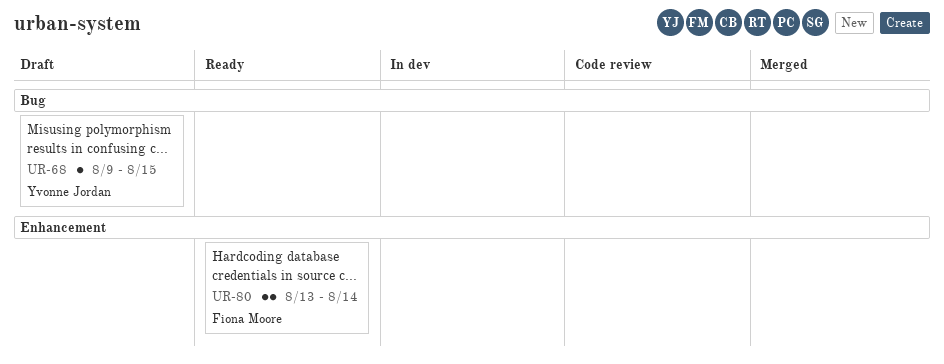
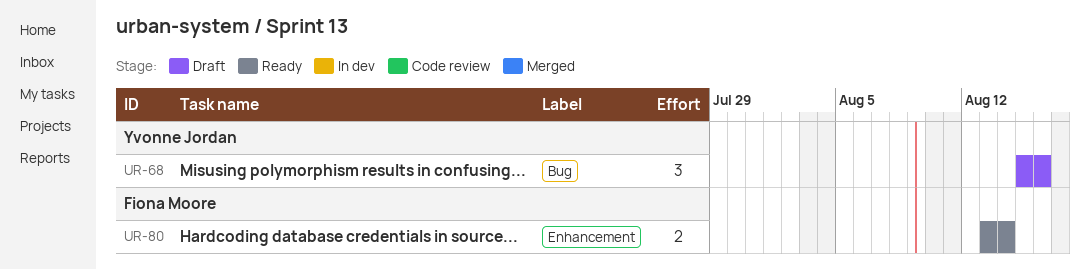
UR-68, estimate: 1 -> 3
UR-68, start: Aug 9 -> Aug 15
UR-68, due: Aug 15 -> Aug 16

